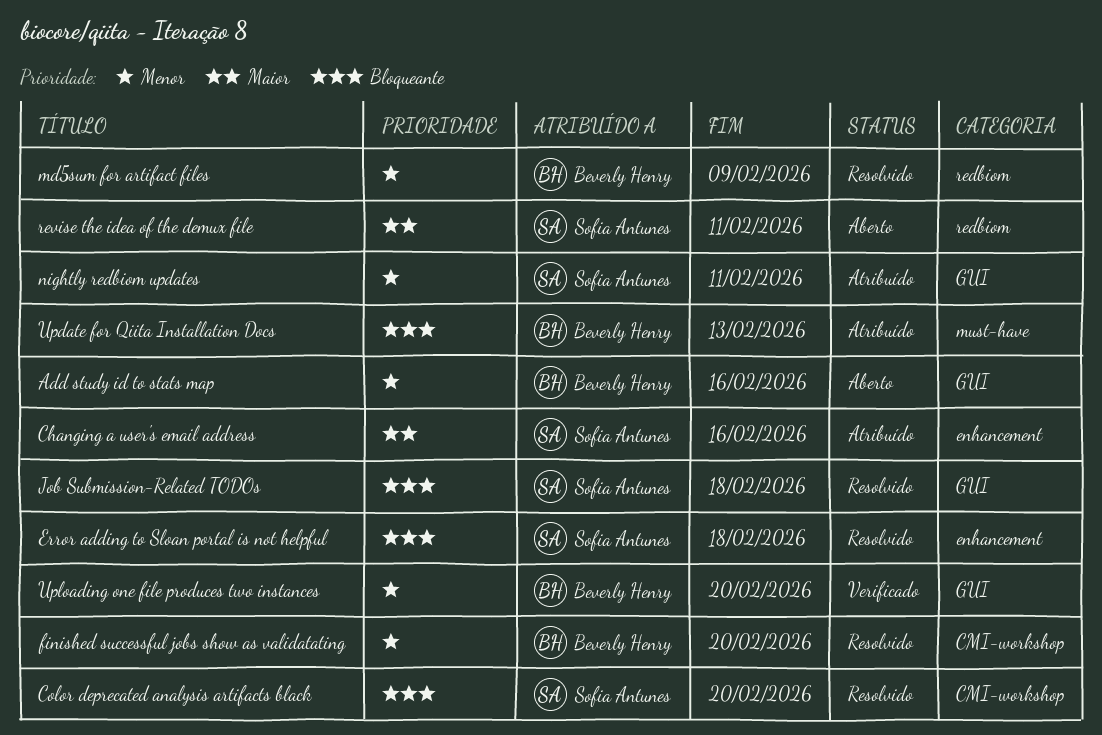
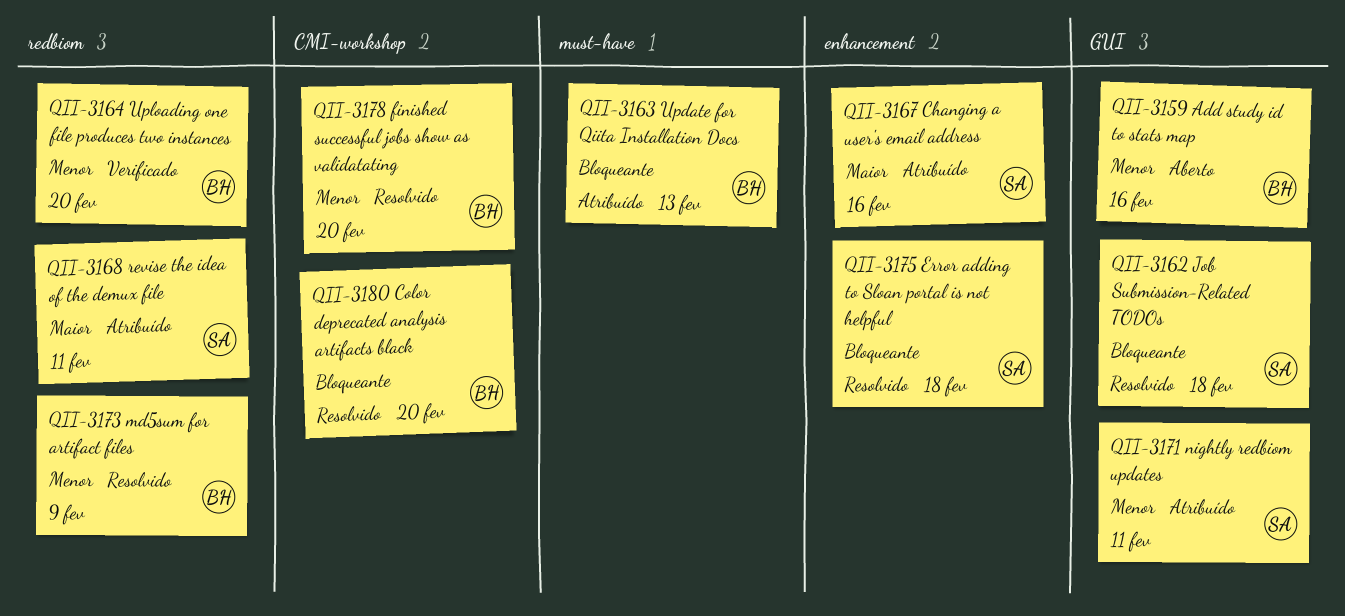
Color deprecated analysis artifacts black, owner: Sofia Antunes -> Beverly Henry
revise the idea of the demux file, status: Aberto -> Atribuído
Uploading one file produces two instances, label: GUI -> redbiom

